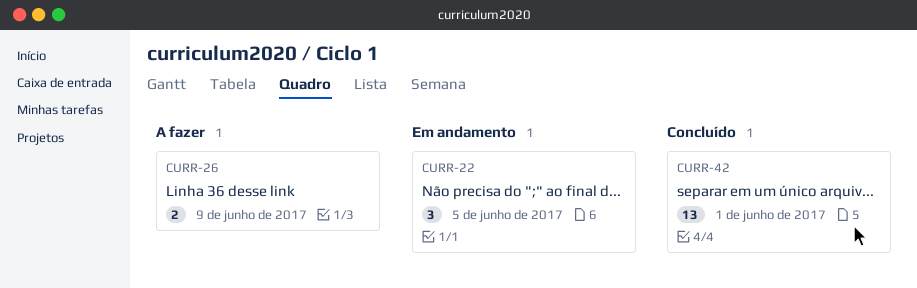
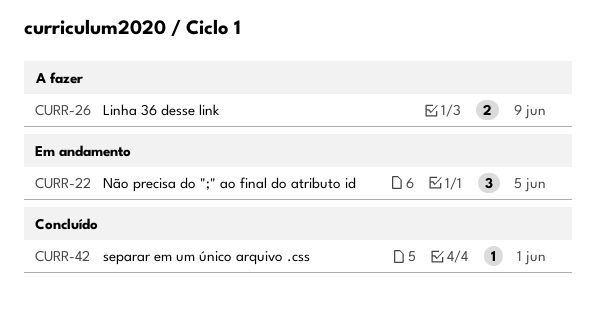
CURR-42, estimate: 13 -> 1

